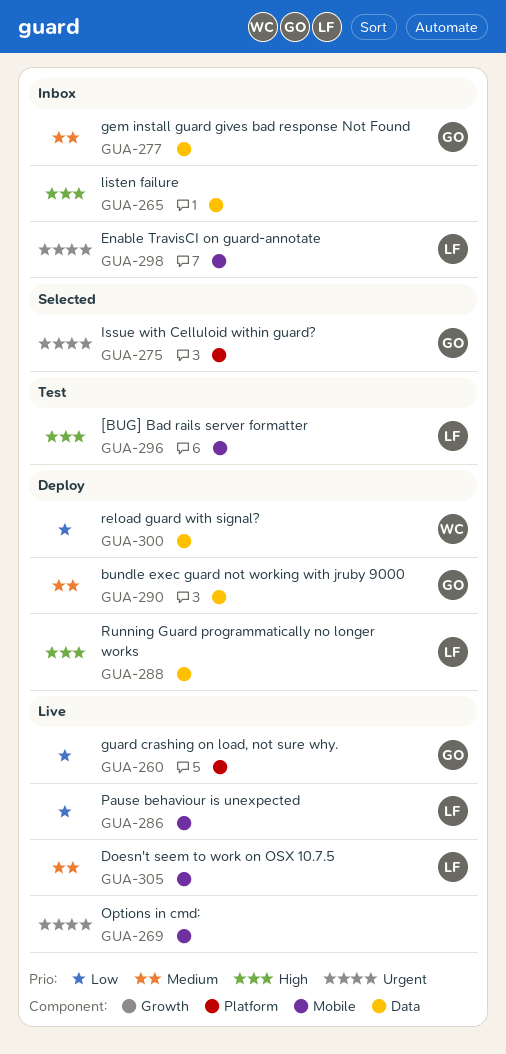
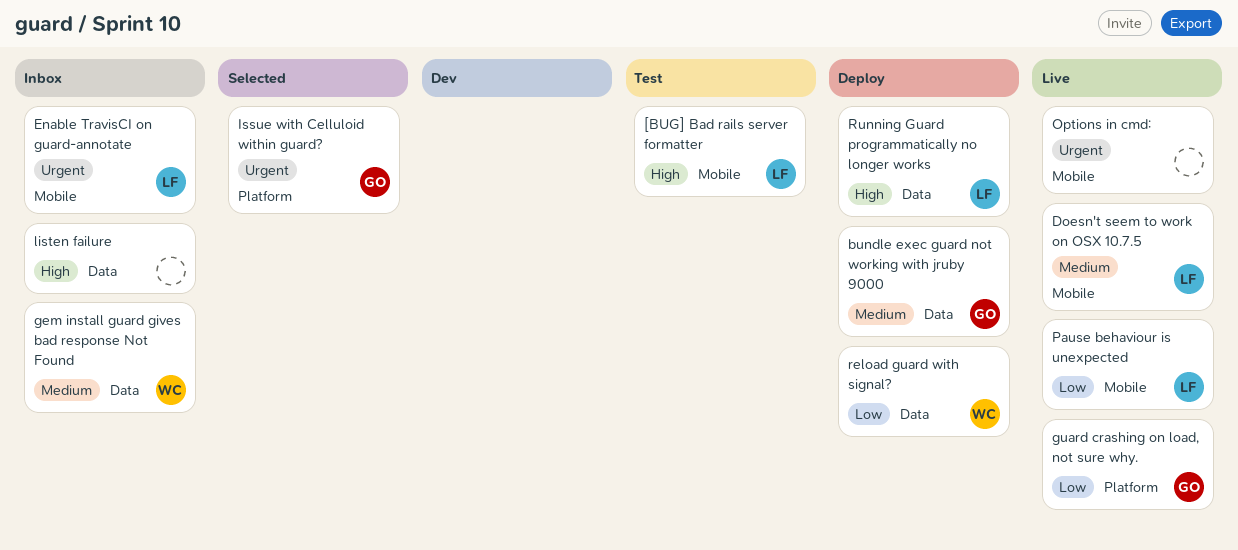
gem install guard gives bad response Not Found, owner: GO -> WC

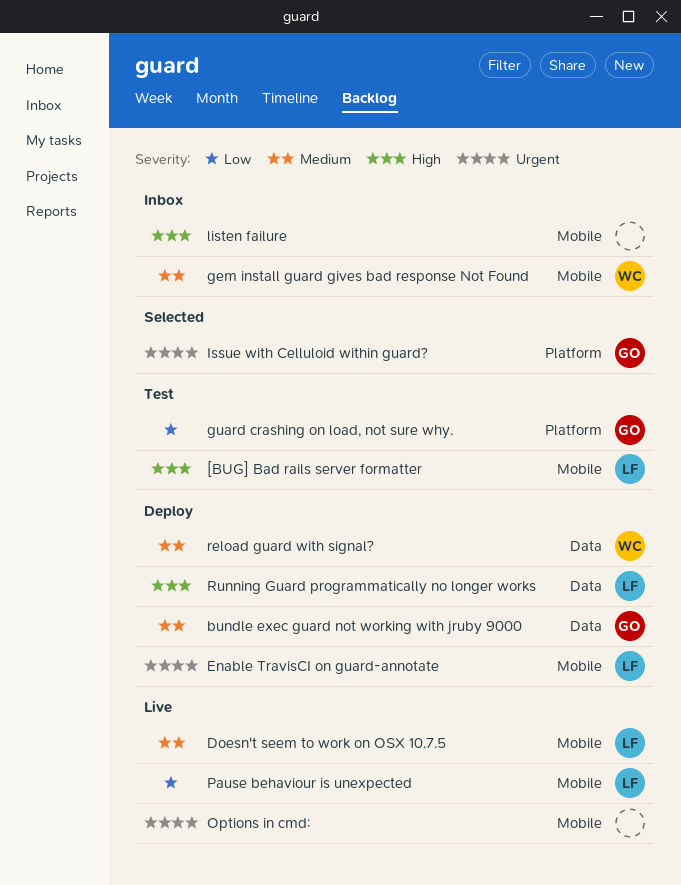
Enable TravisCI on guard-annotate, status: Inbox -> Deploy
gem install guard gives bad response Not Found, label: Data -> Mobile
guard crashing on load, not sure why., status: Live -> Test
listen failure, label: Data -> Mobile
reload guard with signal?, priority: Low -> Medium

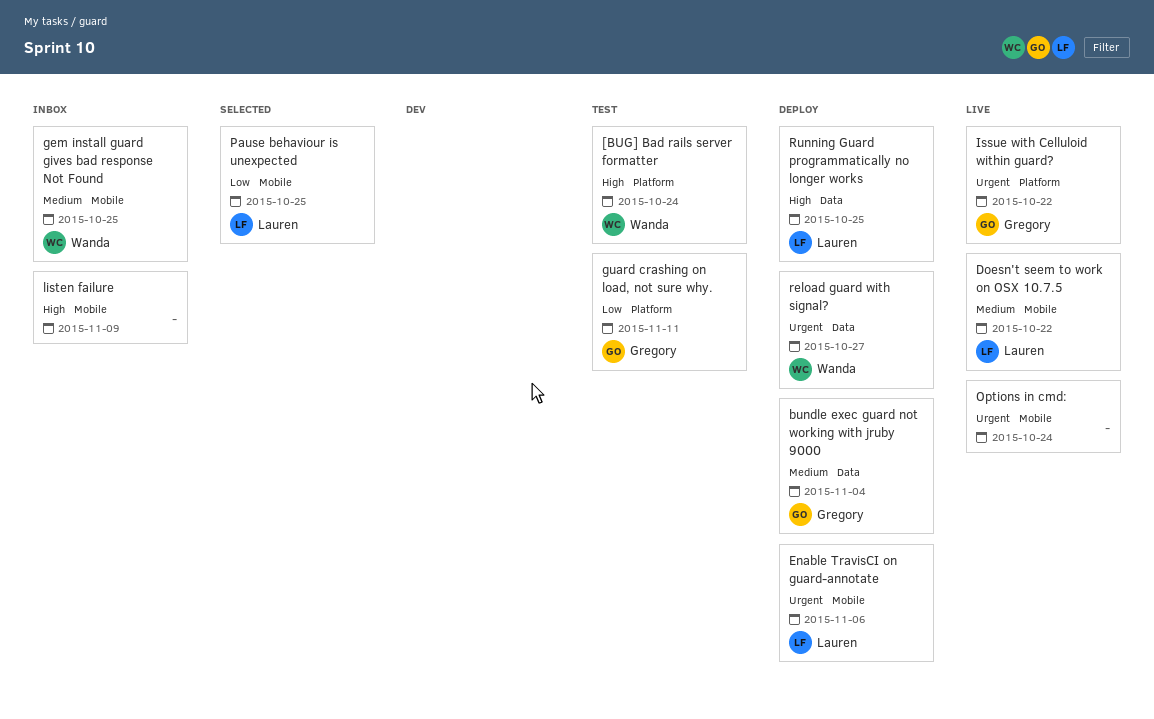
[BUG] Bad rails server formatter, owner: Lauren -> Wanda
[BUG] Bad rails server formatter, label: Mobile -> Platform
Issue with Celluloid within guard?, status: Selected -> Live
Pause behaviour is unexpected, status: Live -> Selected
reload guard with signal?, priority: Medium -> Urgent

